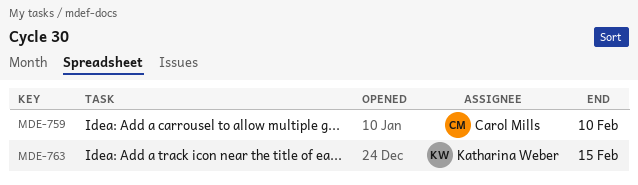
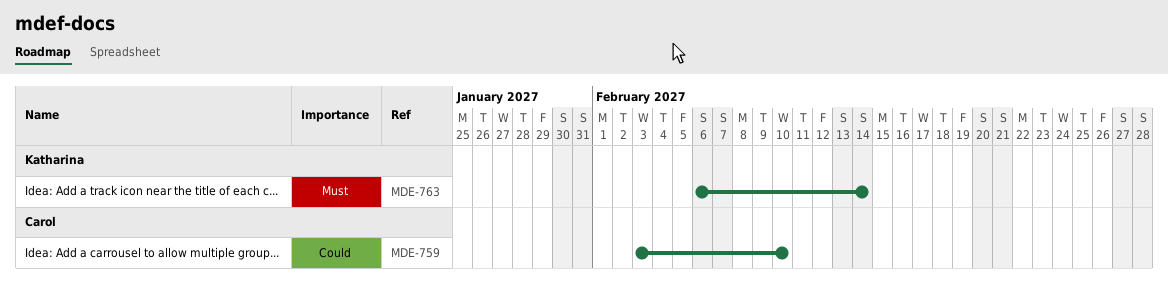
MDE-763, due: Feb 15 -> Feb 14

